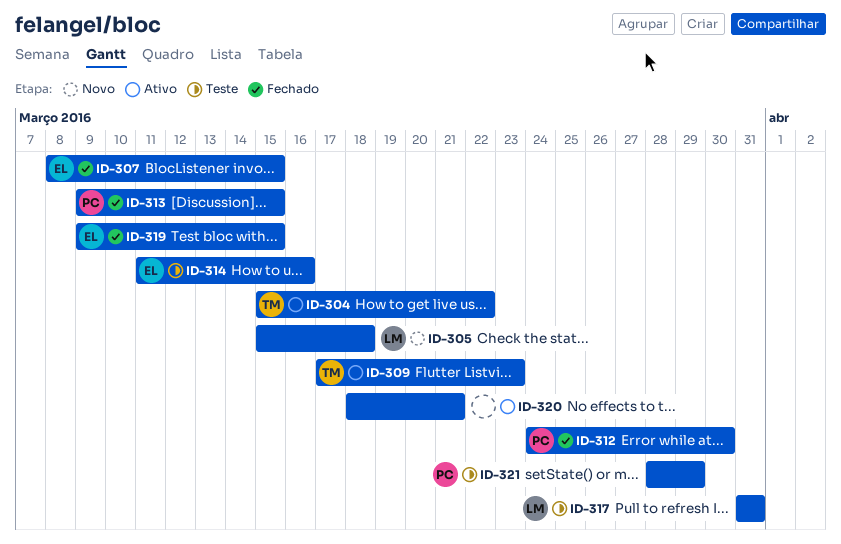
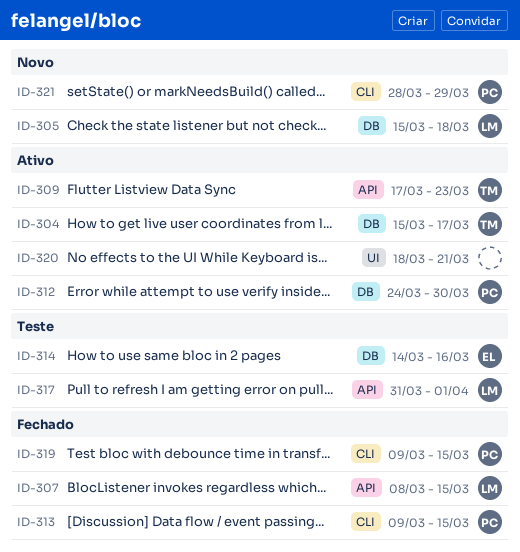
ID-304, due: Mar 22 -> Mar 17
ID-307, owner: EL -> LM
ID-312, status: Fechado -> Ativo
ID-314, start: Mar 11 -> Mar 14
ID-317, due: Mar 31 -> Apr 1
ID-319, owner: EL -> PC
ID-321, status: Teste -> Novo

